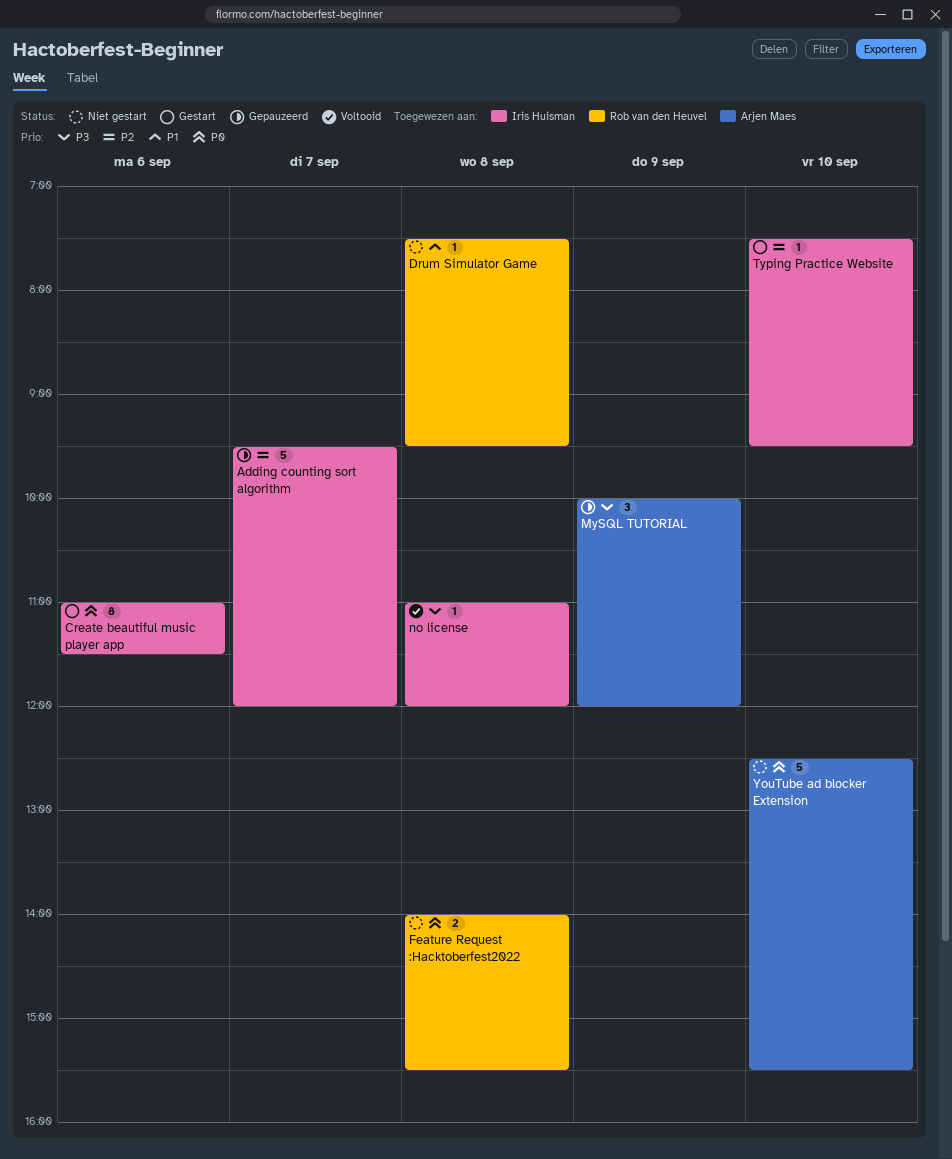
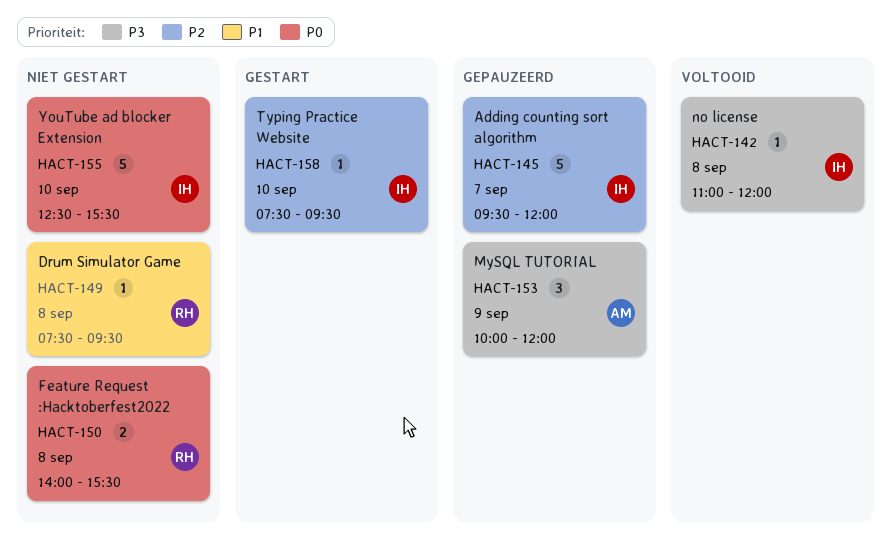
Create beautiful music player app: present -> none
YouTube ad blocker Extension, owner: Arjen Maes -> Iris Huisman

